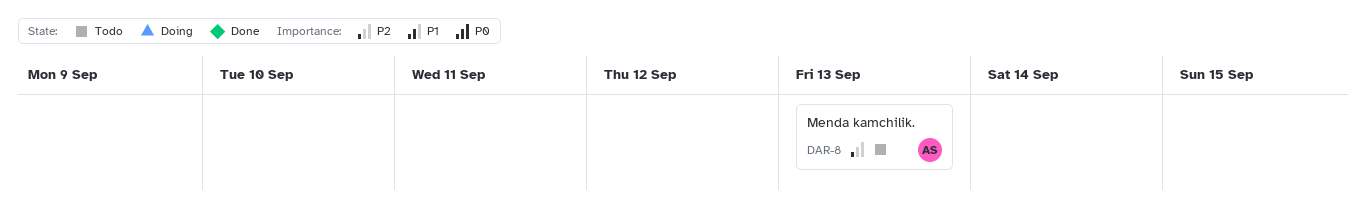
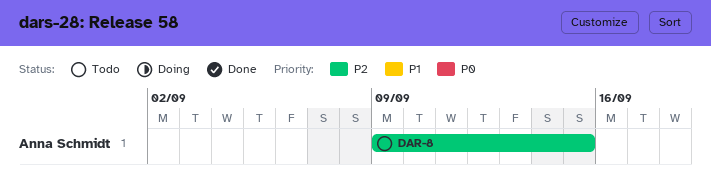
DAR-8, due: Sep 13 -> Sep 15

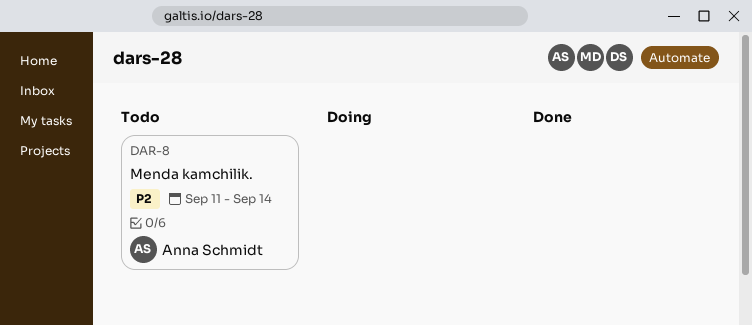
DAR-8, start: Sep 9 -> Sep 11
DAR-8, due: Sep 15 -> Sep 14

